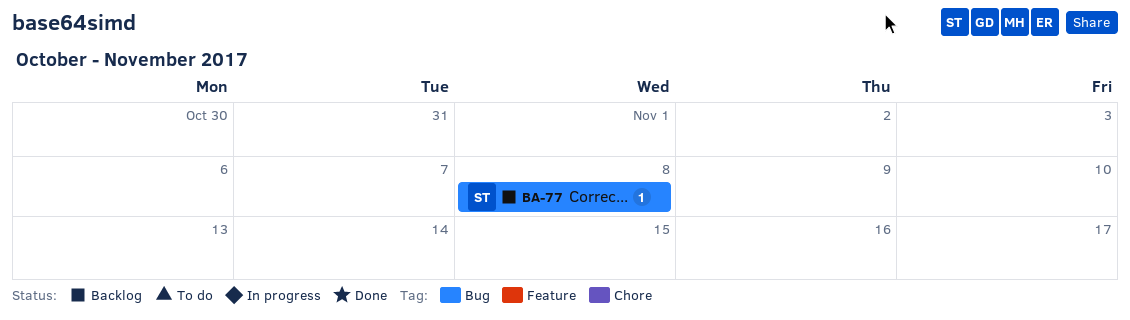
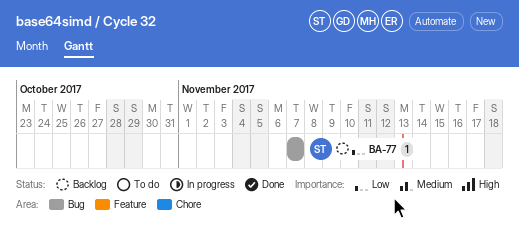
BA-77, start: Nov 8 -> Nov 7
BA-77, due: Nov 8 -> Nov 7

